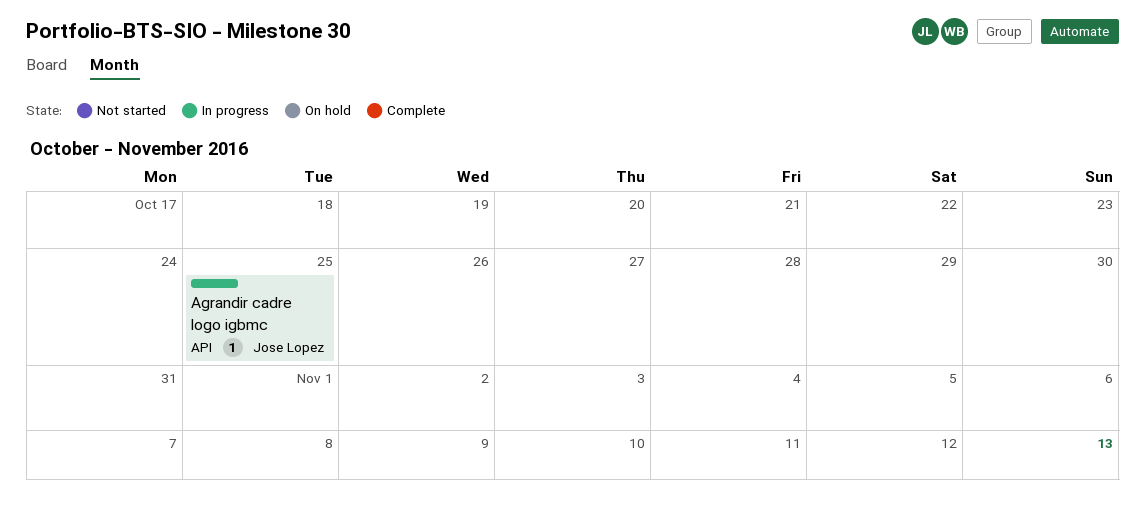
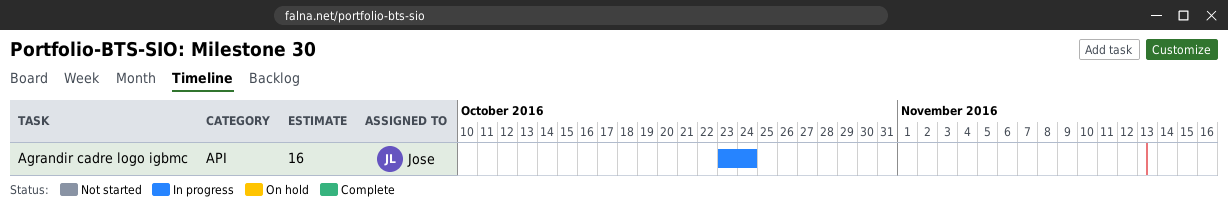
Agrandir cadre logo igbmc, estimate: 1 -> 16
Agrandir cadre logo igbmc, due: Oct 25 -> Oct 24

